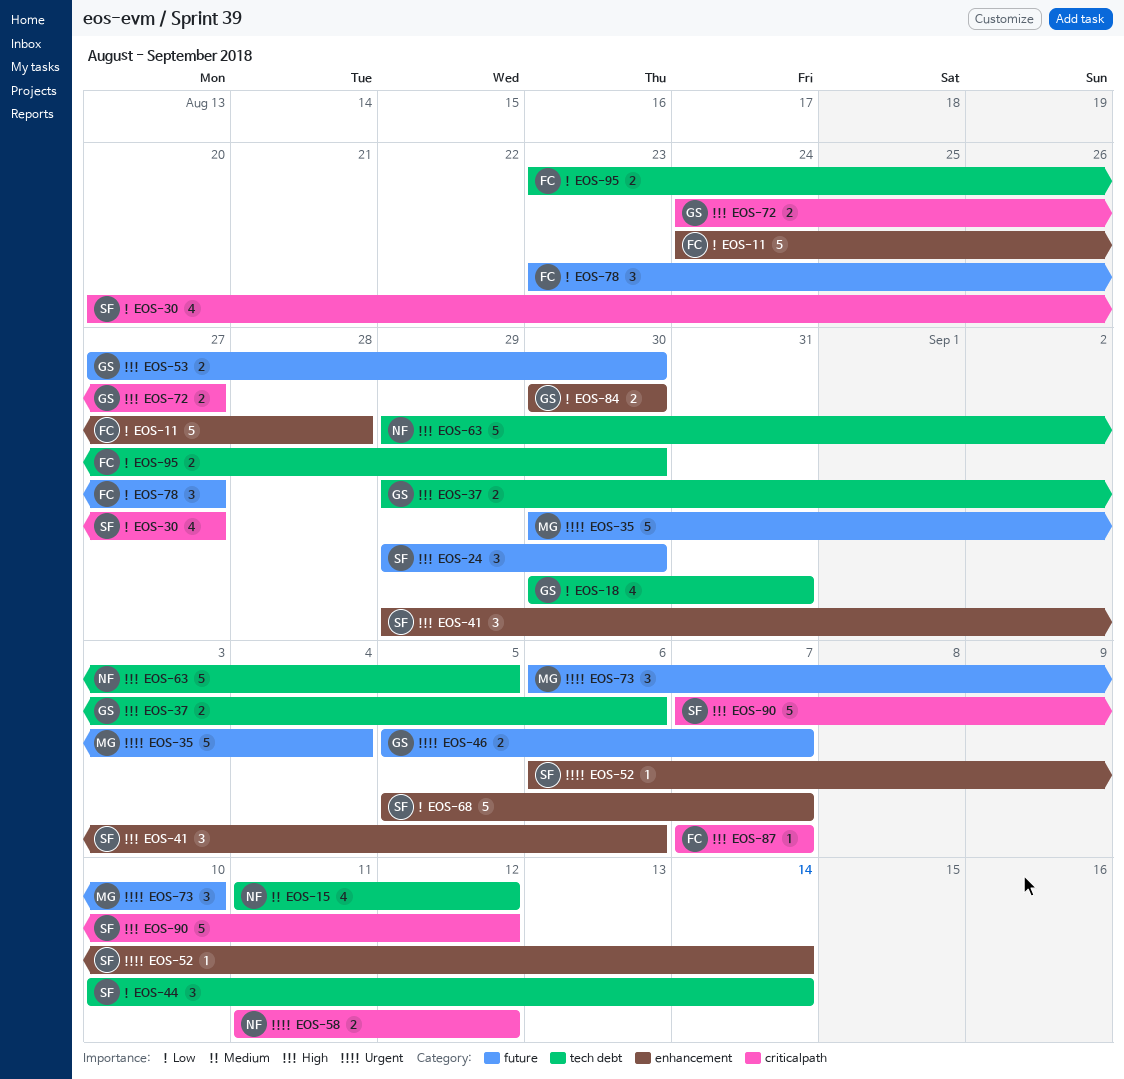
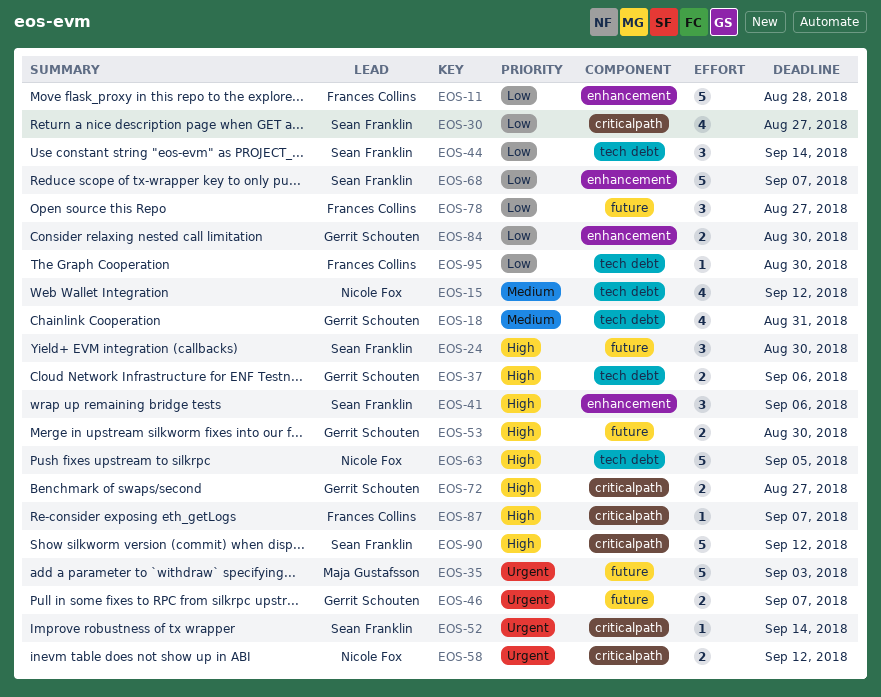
EOS-18, priority: Low -> Medium
EOS-35, due: Sep 4 -> Sep 3
EOS-52, label: enhancement -> criticalpath
EOS-73: present -> none
EOS-95, estimate: 2 -> 1

